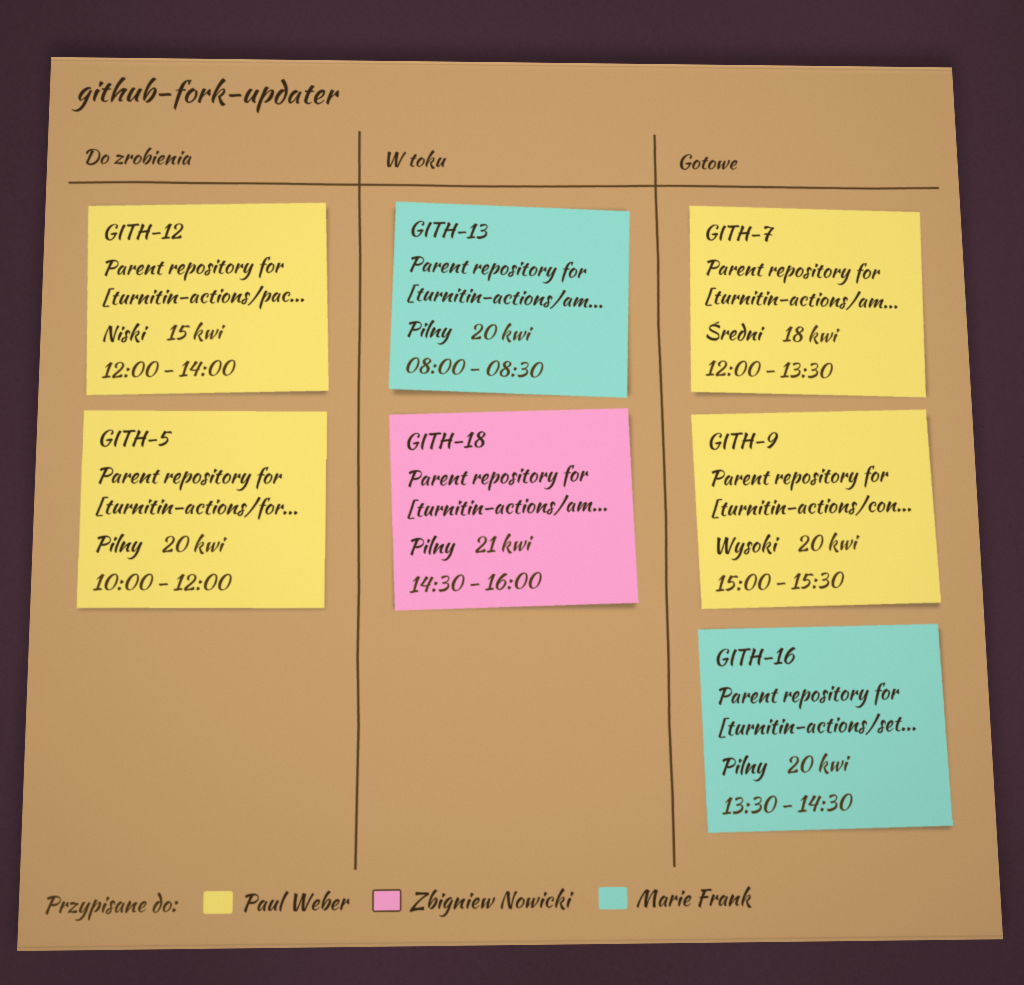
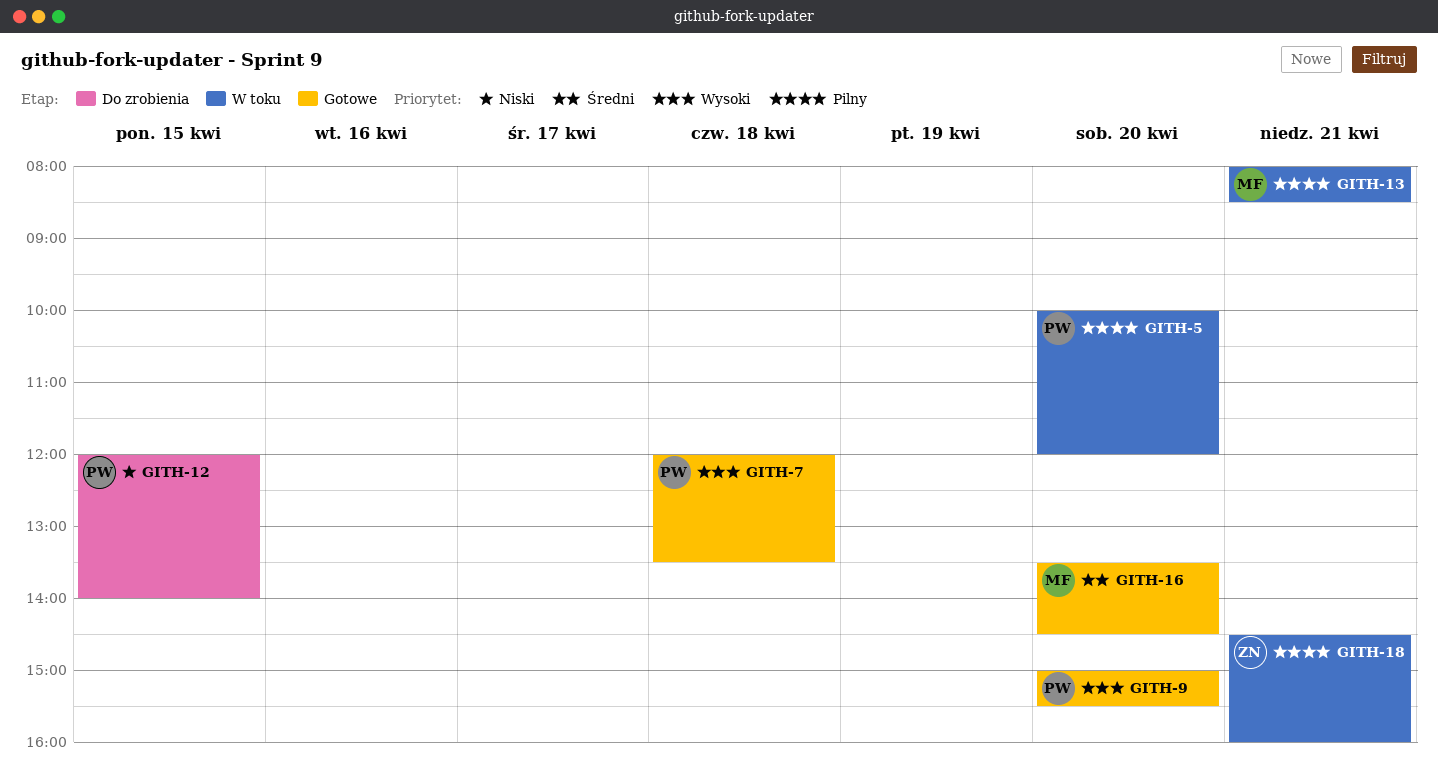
GITH-5, status: Do zrobienia -> W toku
GITH-7, priority: Średni -> Wysoki
GITH-13, day: Apr 20 -> Apr 21
GITH-16, priority: Pilny -> Średni

